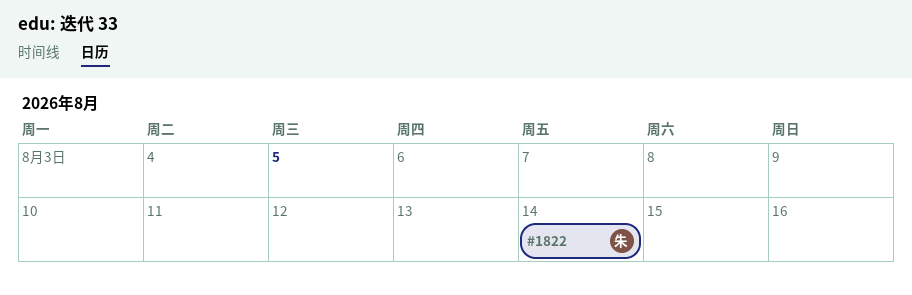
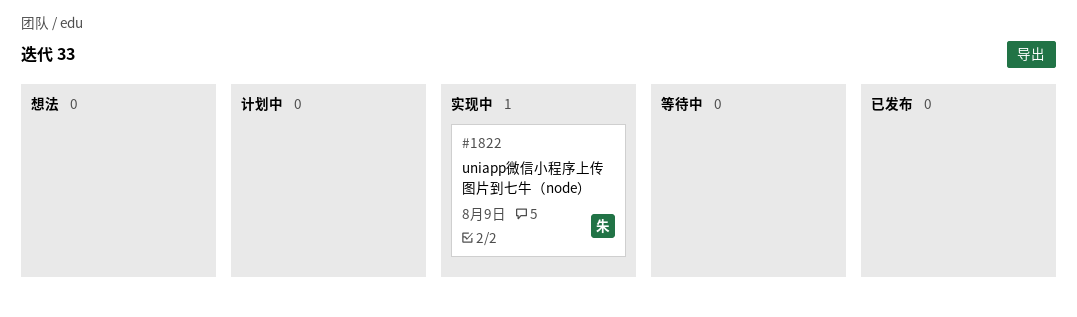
#1822, due: Aug 14 -> Aug 9

